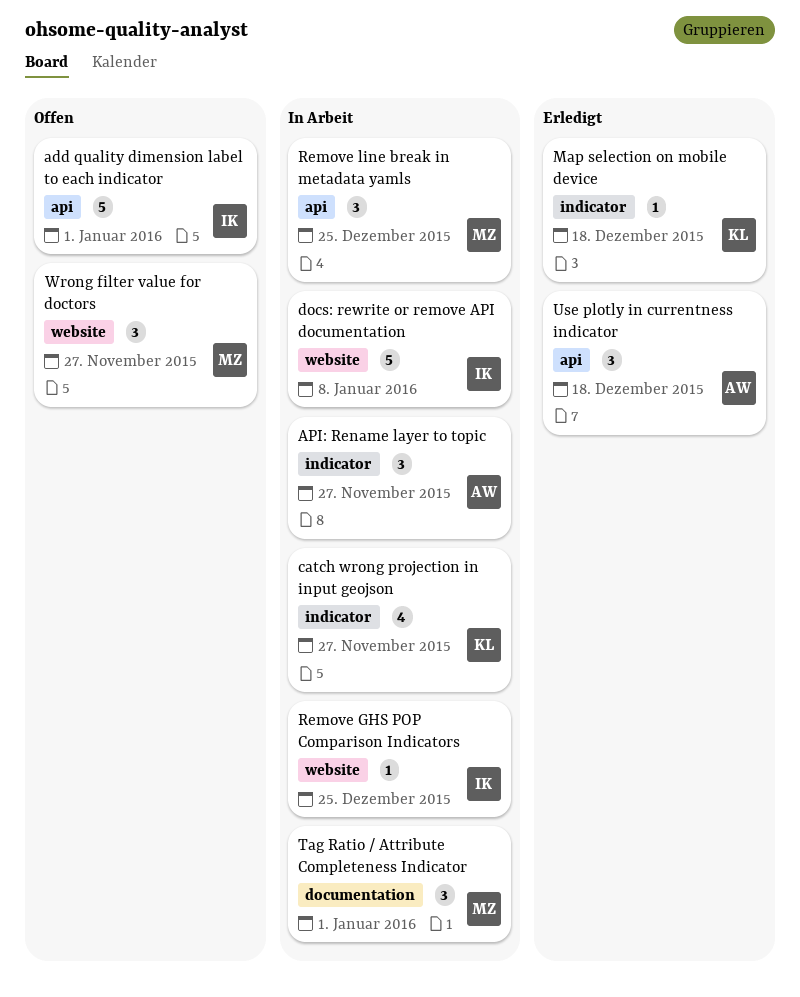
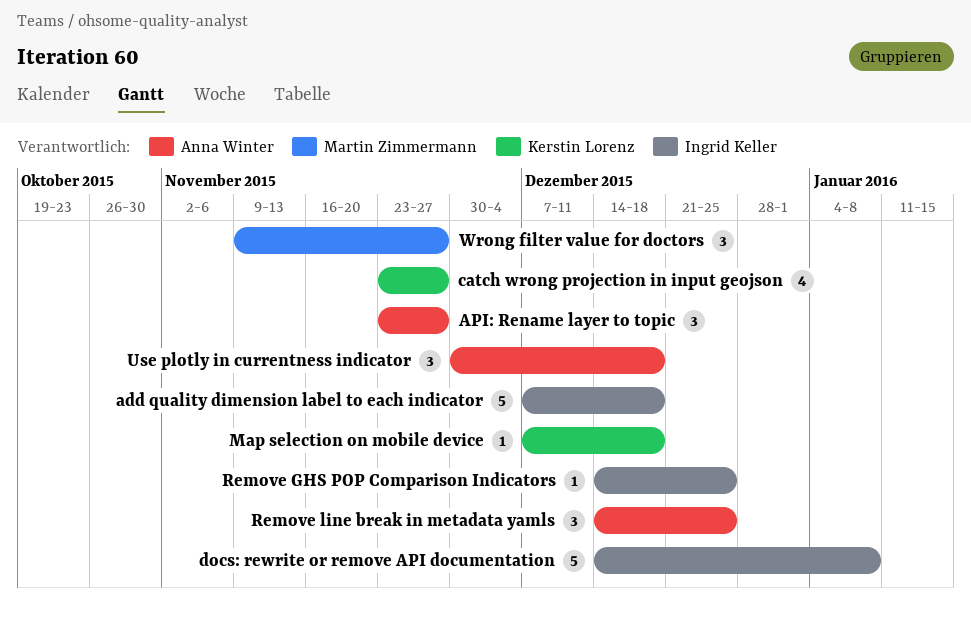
add quality dimension label to each indicator, due: Jan 1 -> Dec 18
Remove line break in metadata yamls, owner: Martin Zimmermann -> Anna Winter
Tag Ratio / Attribute Completeness Indicator: present -> none

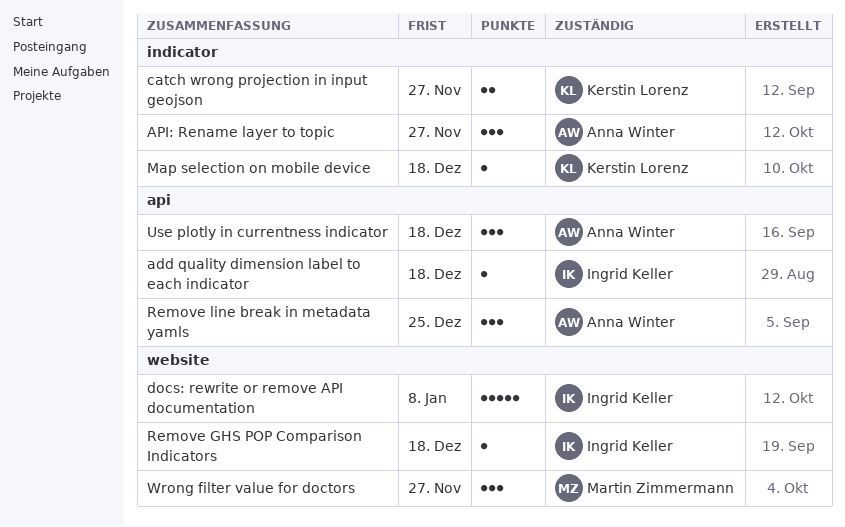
add quality dimension label to each indicator, estimate: 5 -> 1
catch wrong projection in input geojson, estimate: 4 -> 2
Remove GHS POP Comparison Indicators, due: Dec 25 -> Dec 18

